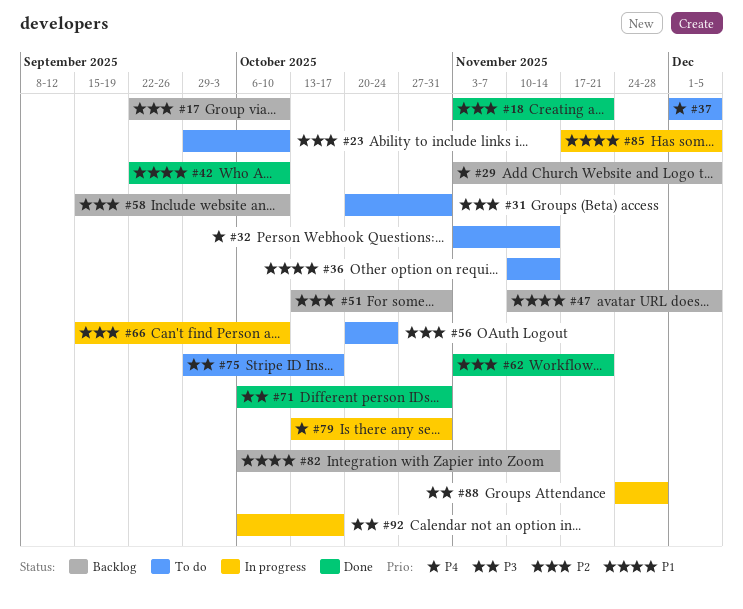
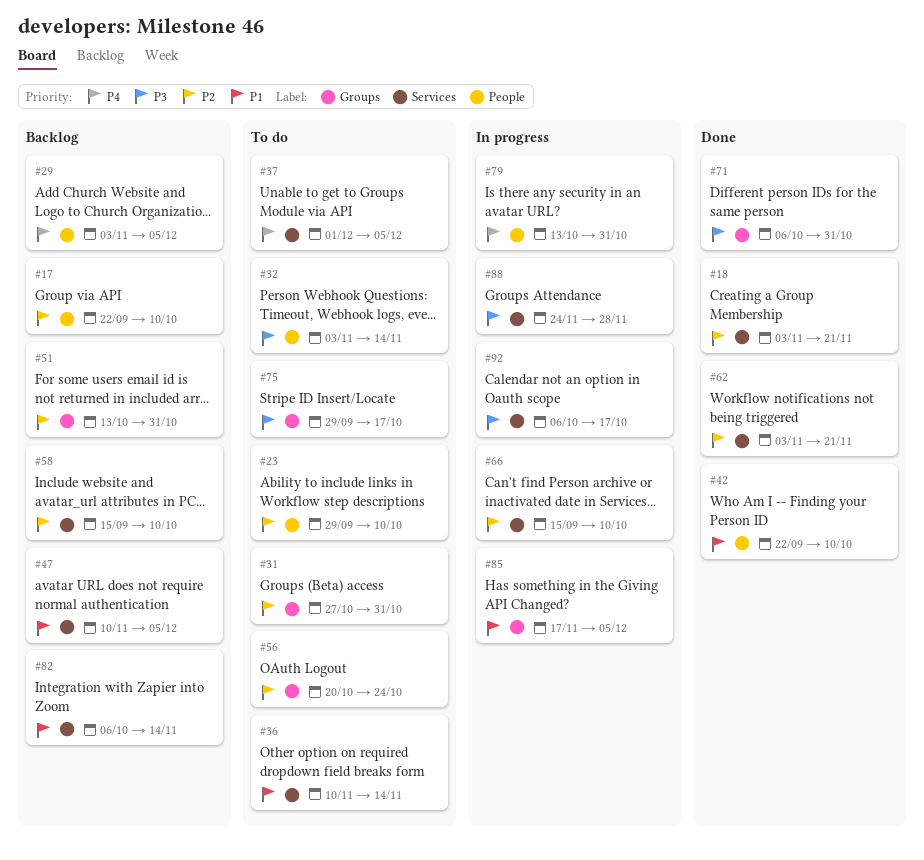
#31, start: Oct 20 -> Oct 27
#32, priority: P4 -> P3

